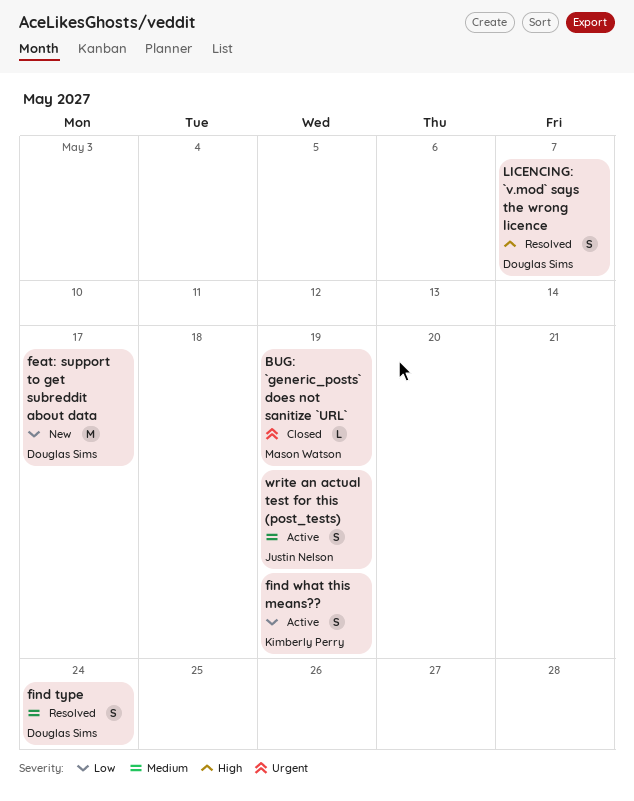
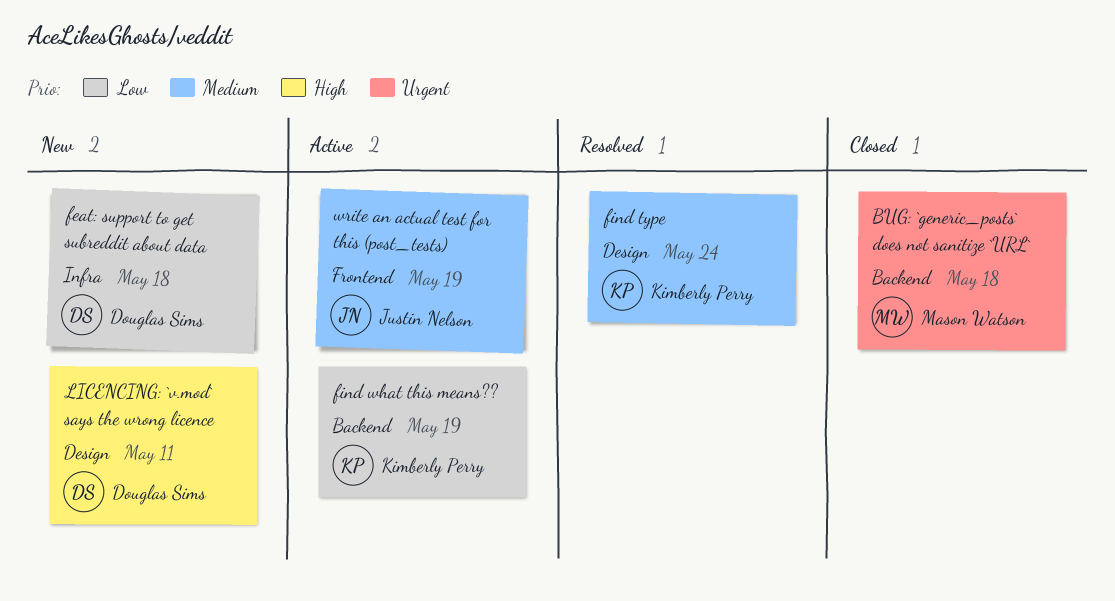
BUG: `generic_posts` does not sanitize `URL`, due: May 19 -> May 18
feat: support to get subreddit about data, due: May 17 -> May 18
find type, owner: Douglas Sims -> Kimberly Perry
LICENCING: `v.mod` says the wrong licence, status: Resolved -> New
LICENCING: `v.mod` says the wrong licence, due: May 7 -> May 11

